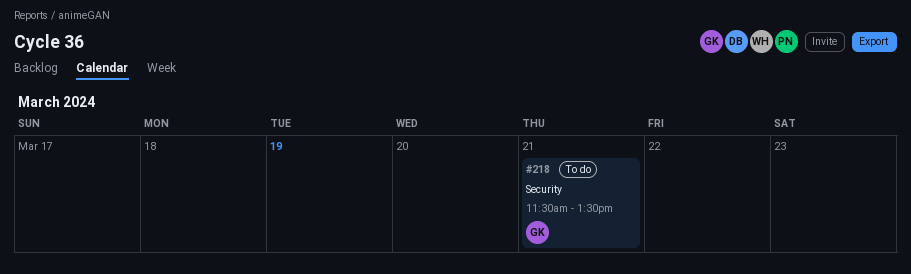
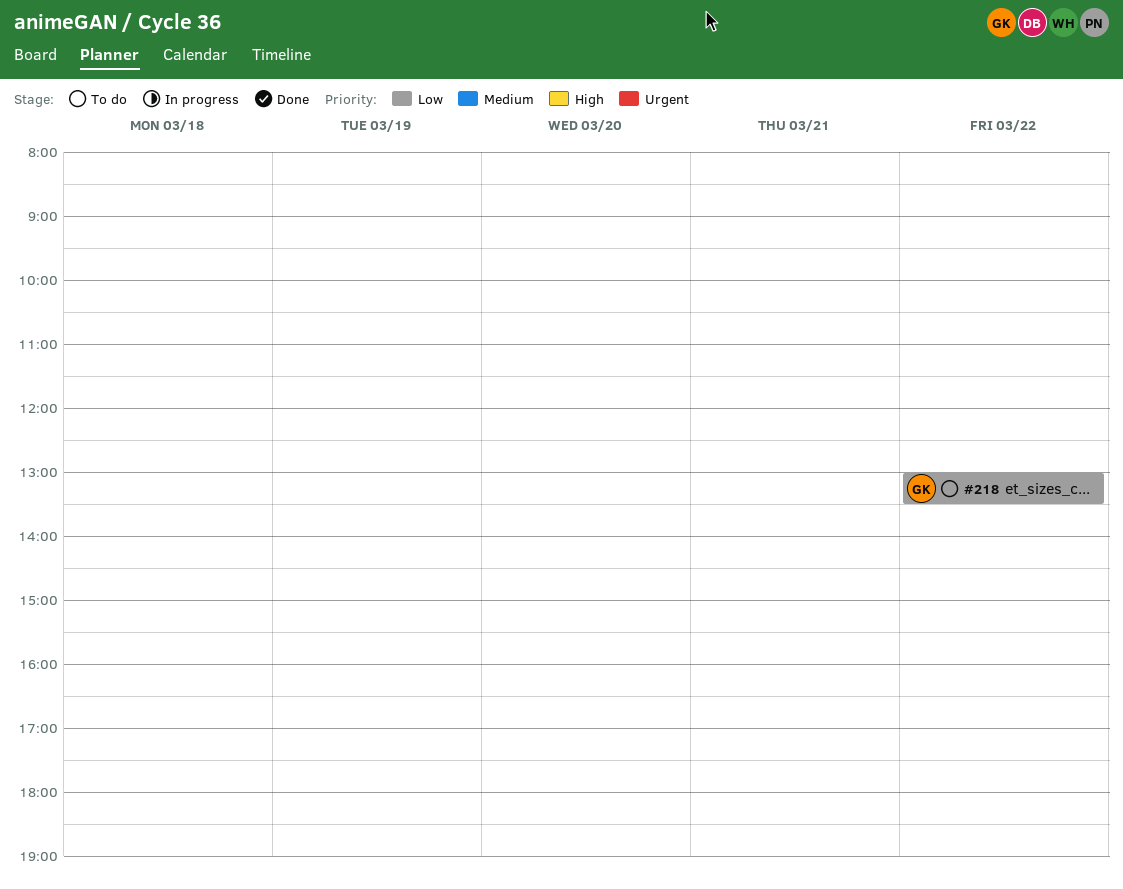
#218, day: Mar 21 -> Mar 22
#218, begins: 11:30 -> 13:00

